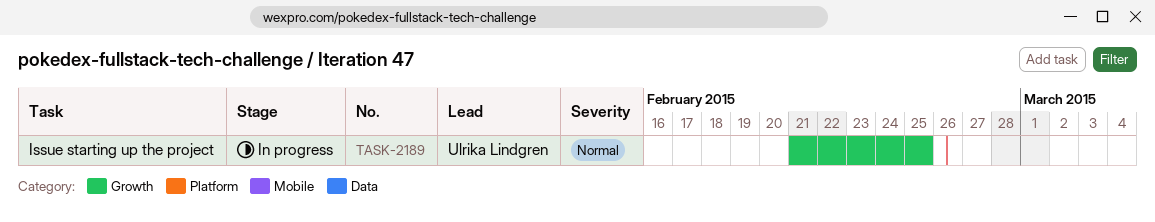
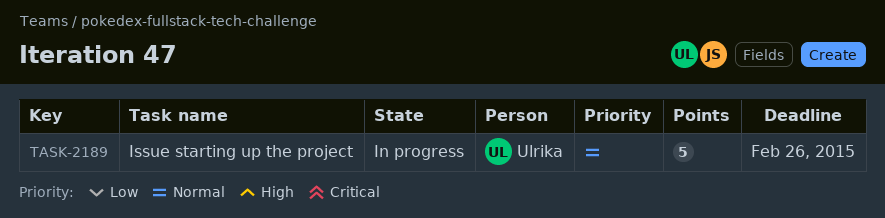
TASK-2189, due: Feb 25 -> Feb 26

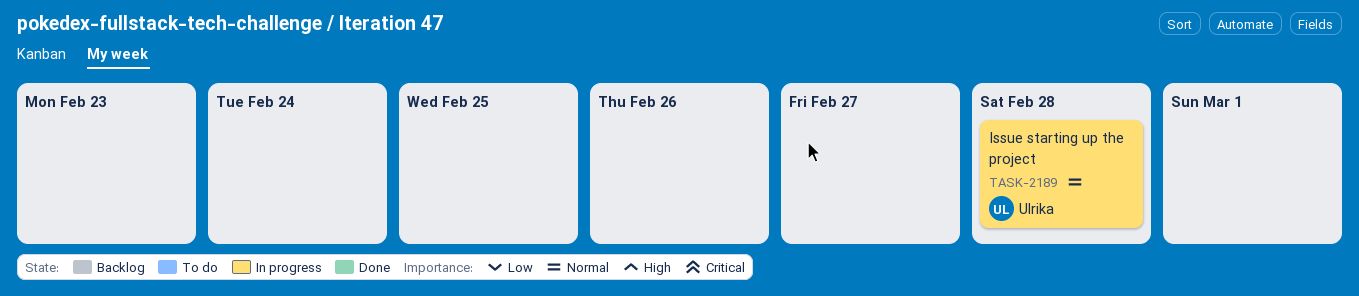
TASK-2189, due: Feb 26 -> Feb 28

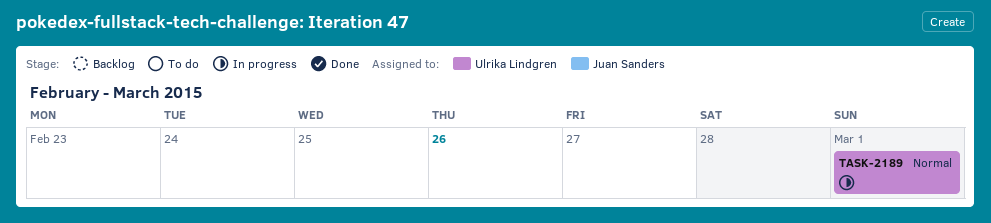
TASK-2189, due: Feb 28 -> Mar 1

